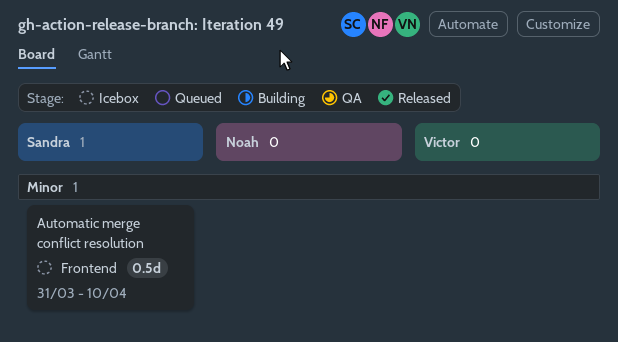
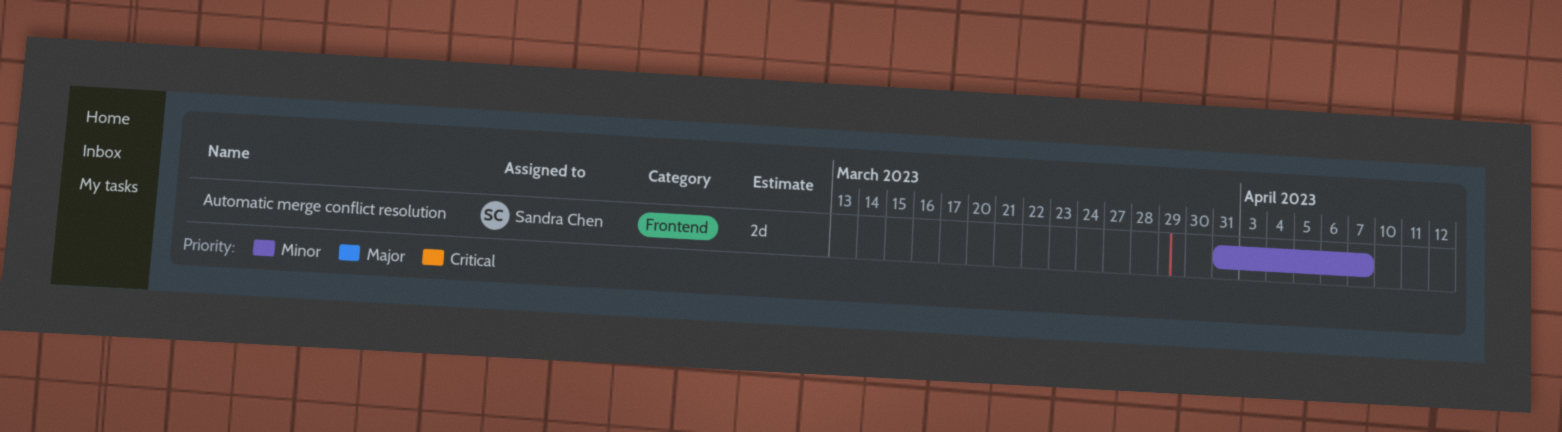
Automatic merge conflict resolution, estimate: 0.5d -> 2d
Automatic merge conflict resolution, due: Apr 10 -> Apr 7

